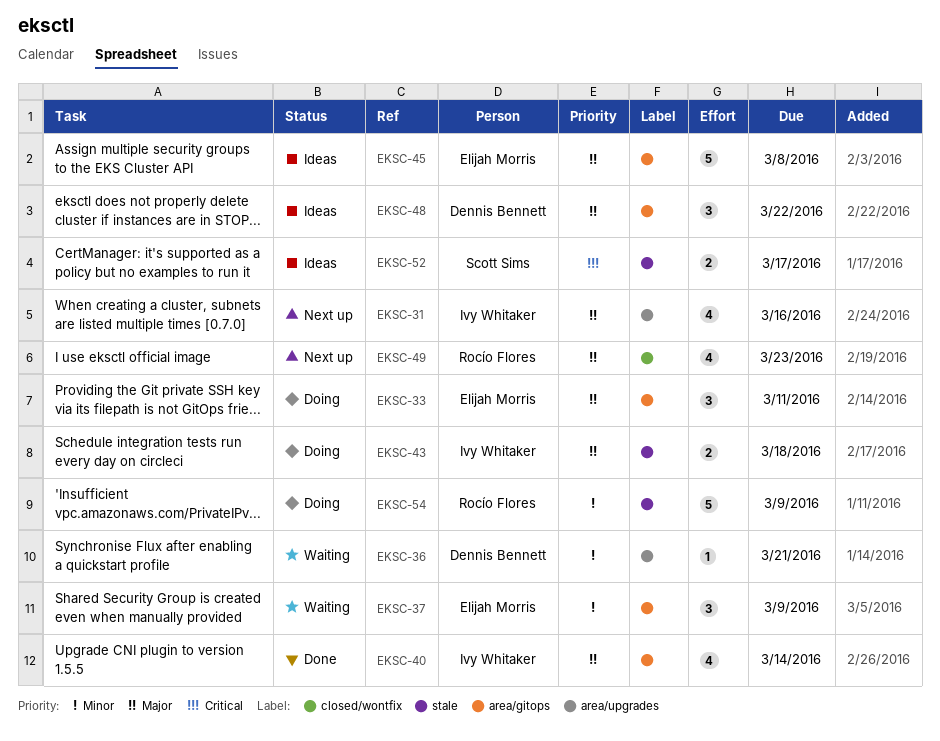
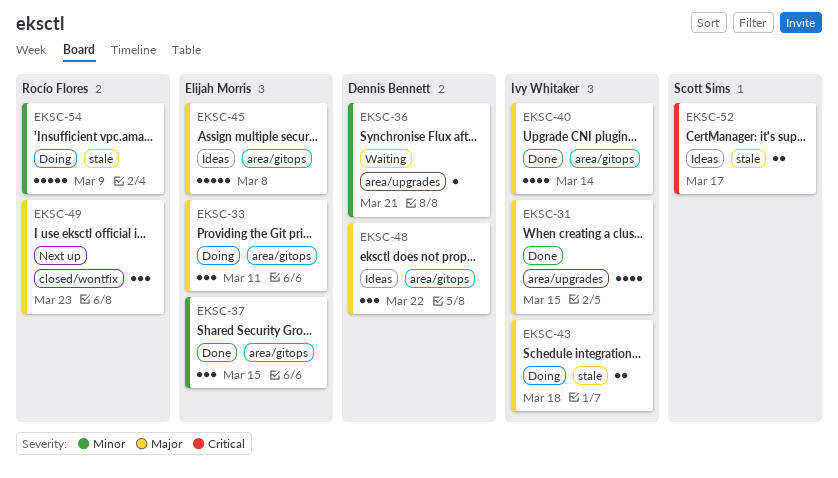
EKSC-31, status: Next up -> Done
EKSC-31, due: Mar 16 -> Mar 15
EKSC-37, status: Waiting -> Done
EKSC-37, due: Mar 9 -> Mar 15
EKSC-49, estimate: 4 -> 3

